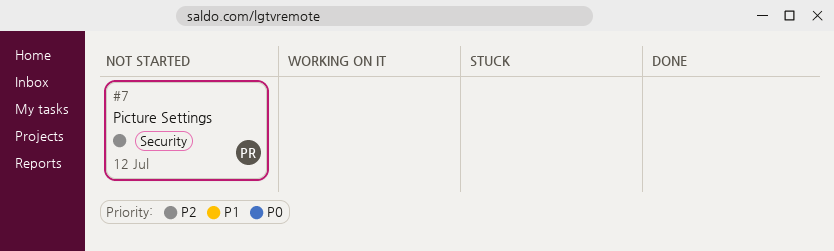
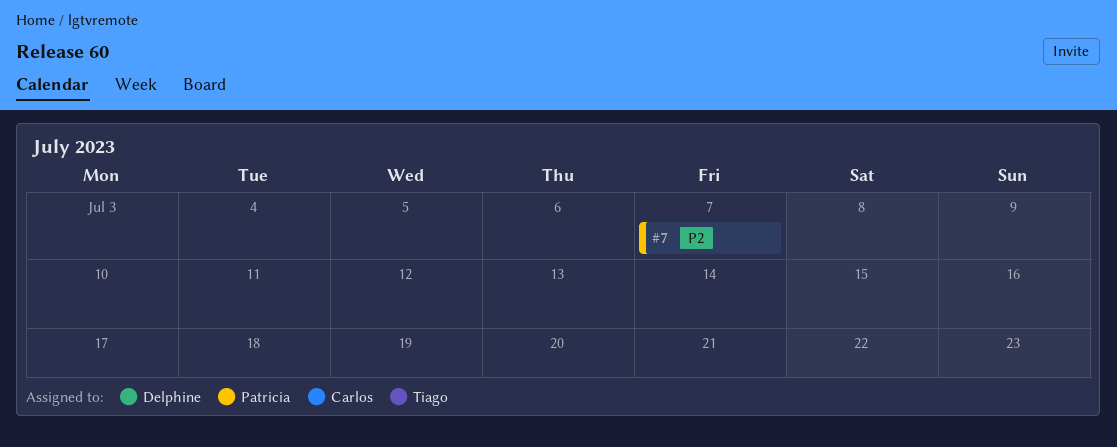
#7, due: Jul 12 -> Jul 7

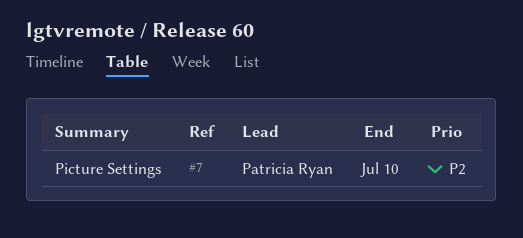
#7, due: Jul 7 -> Jul 10

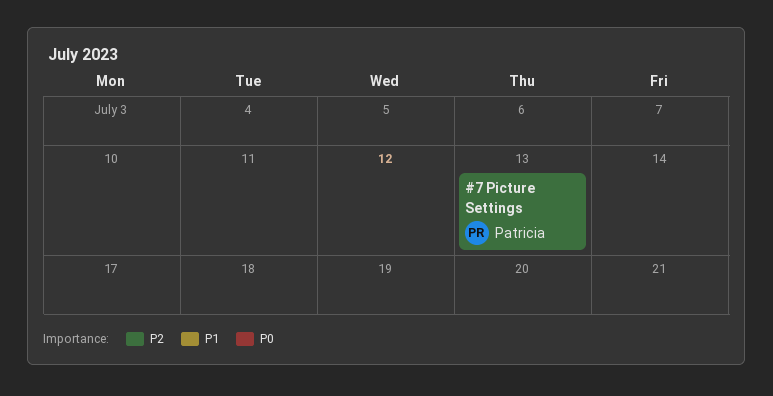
#7, due: Jul 10 -> Jul 13

